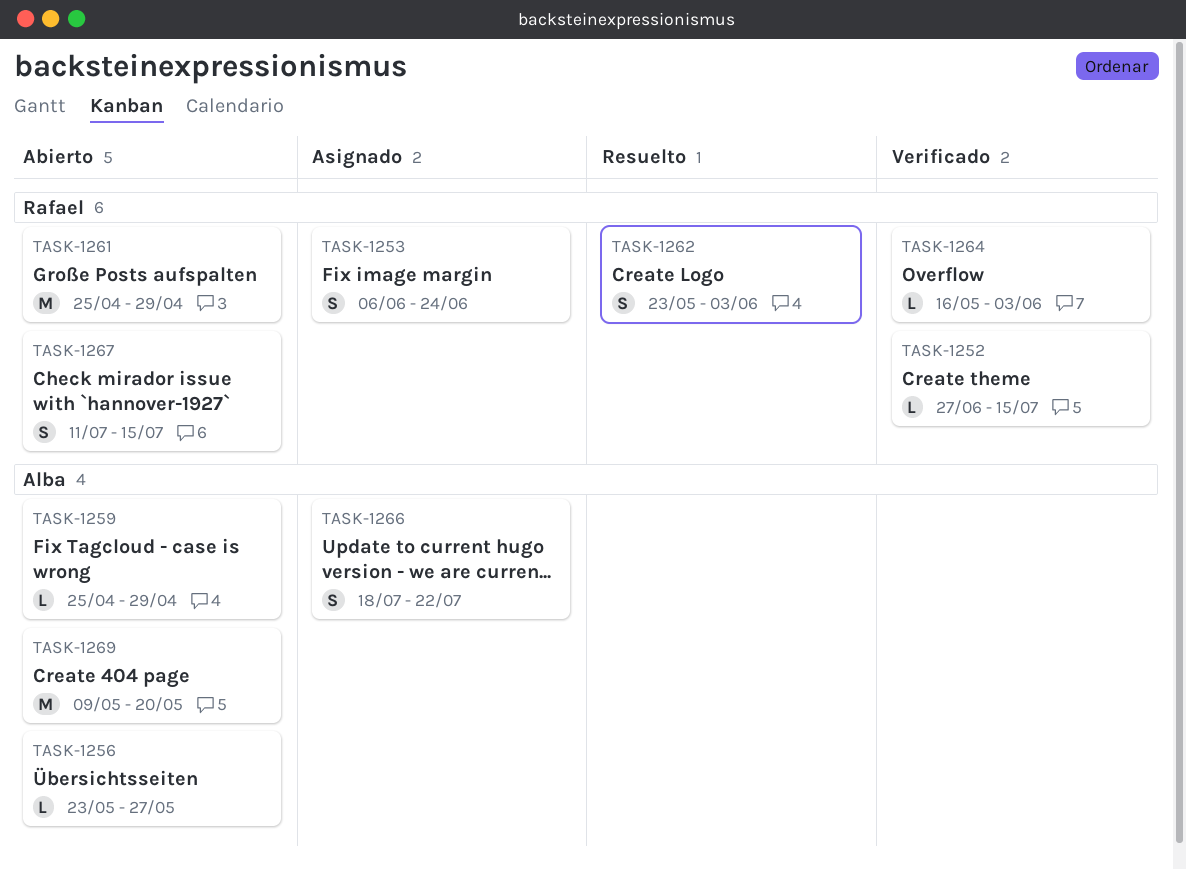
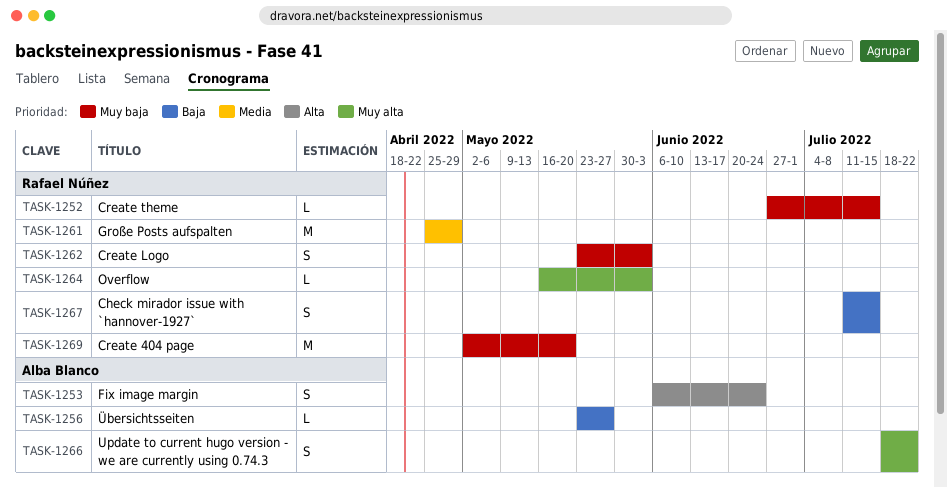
TASK-1253, owner: Rafael Núñez -> Alba Blanco
TASK-1259: present -> none
TASK-1269, owner: Alba Blanco -> Rafael Núñez
TASK-1269, start: May 9 -> May 2

